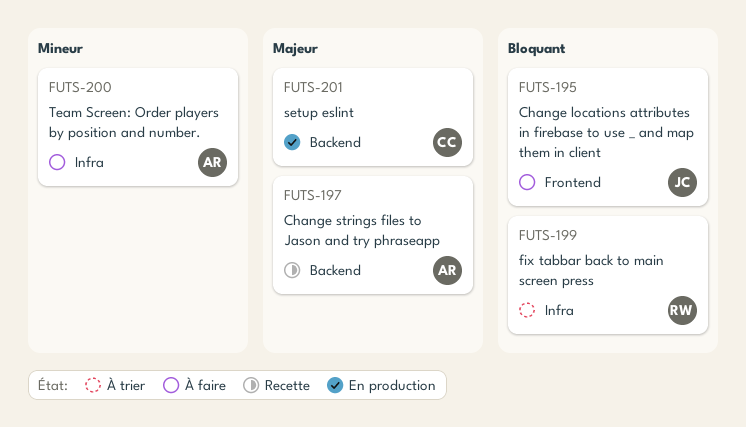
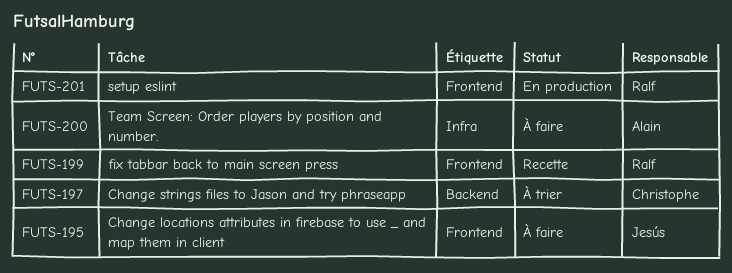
FUTS-197, status: Recette -> À trier
FUTS-197, owner: Alain -> Christophe
FUTS-199, status: À trier -> Recette
FUTS-199, label: Infra -> Frontend
FUTS-201, owner: Christophe -> Ralf
FUTS-201, label: Backend -> Frontend

